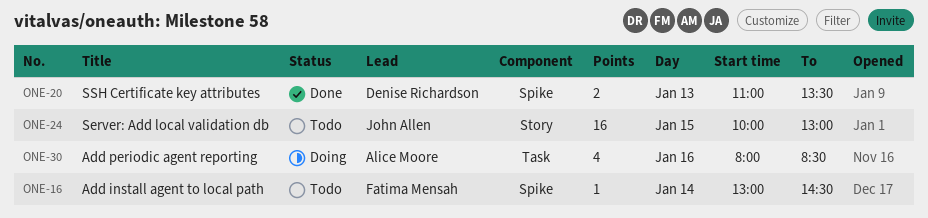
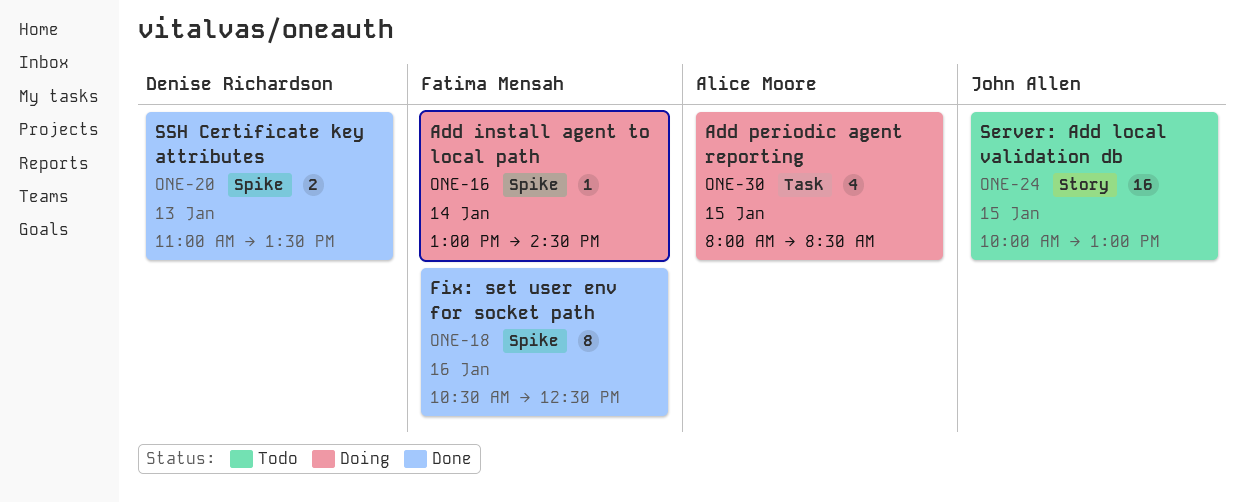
ONE-16, status: Todo -> Doing
ONE-18: none -> present
ONE-30, day: Jan 16 -> Jan 15

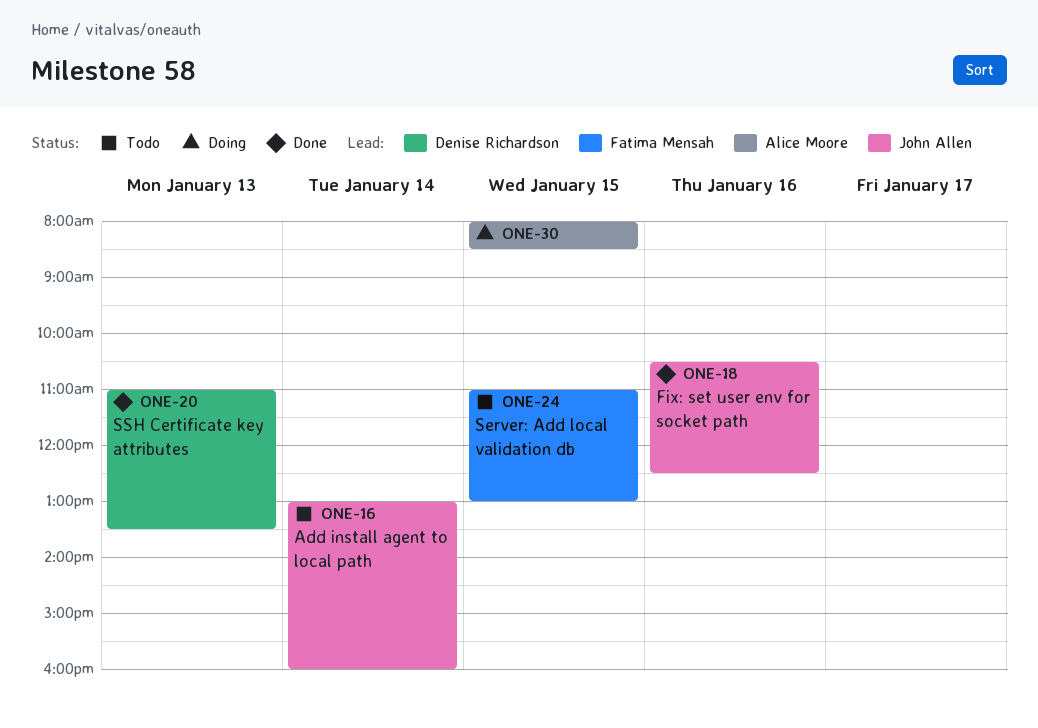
ONE-16, status: Doing -> Todo
ONE-16, owner: Fatima Mensah -> John Allen
ONE-16, ends: 14:30 -> 16:00
ONE-18, owner: Fatima Mensah -> John Allen
ONE-24, owner: John Allen -> Fatima Mensah
ONE-24, begins: 10:00 -> 11:00

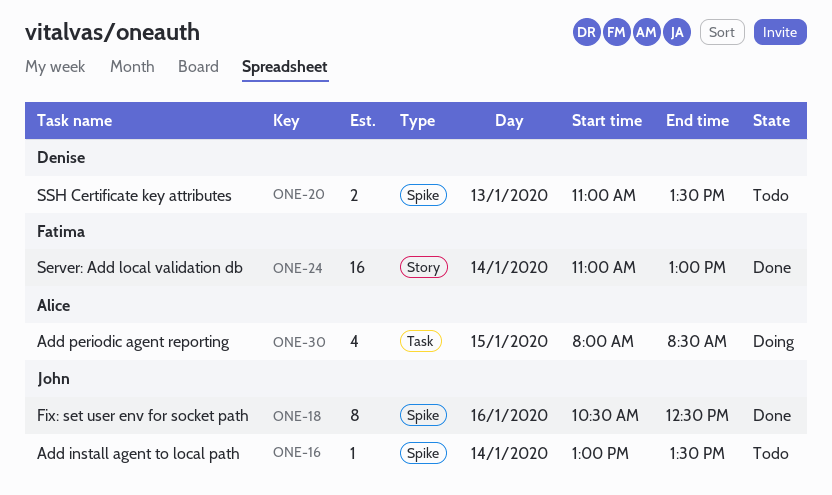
ONE-16, ends: 16:00 -> 13:30
ONE-20, status: Done -> Todo
ONE-24, status: Todo -> Done
ONE-24, day: Jan 15 -> Jan 14

